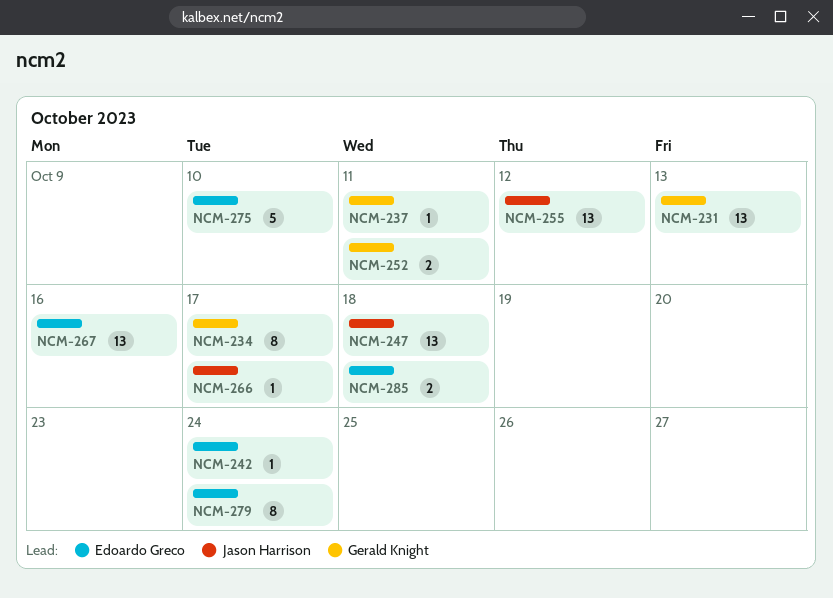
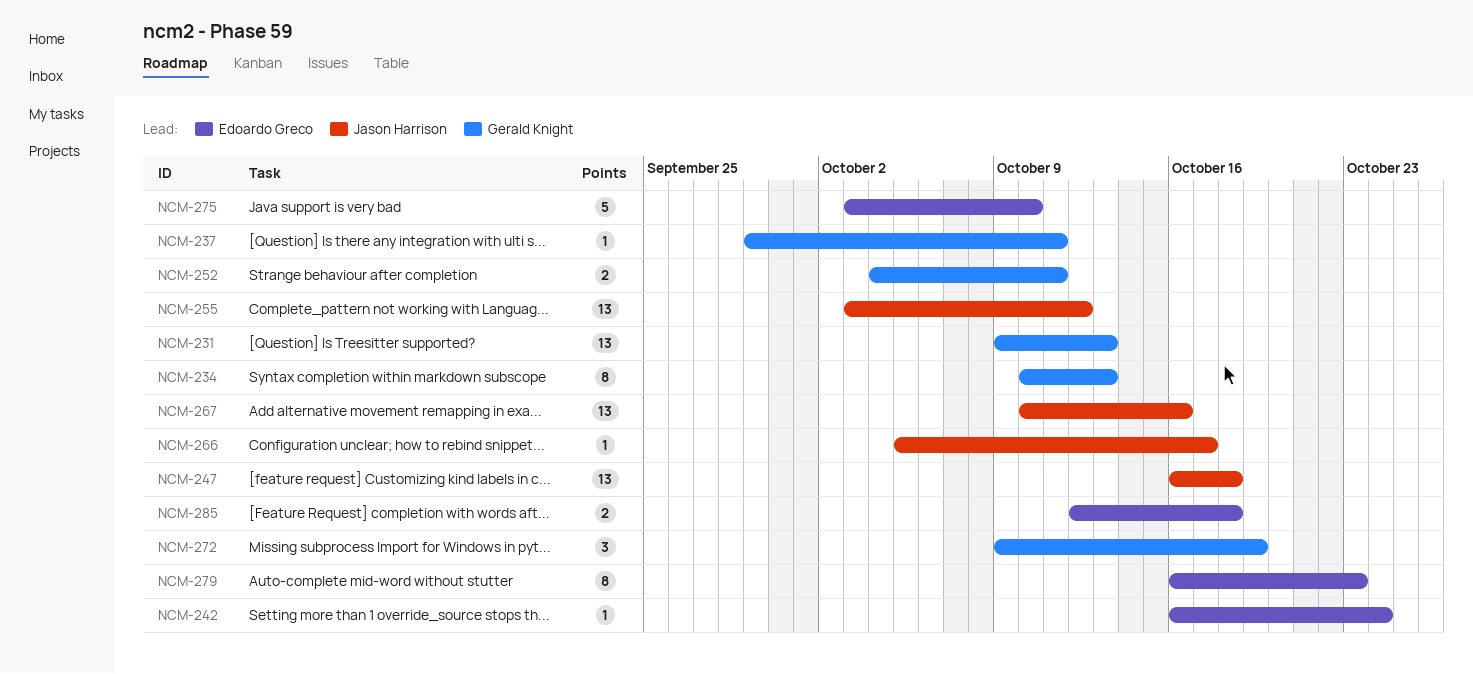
NCM-234, due: Oct 17 -> Oct 13
NCM-267, owner: Edoardo Greco -> Jason Harrison
NCM-272: none -> present
NCM-279, due: Oct 24 -> Oct 23

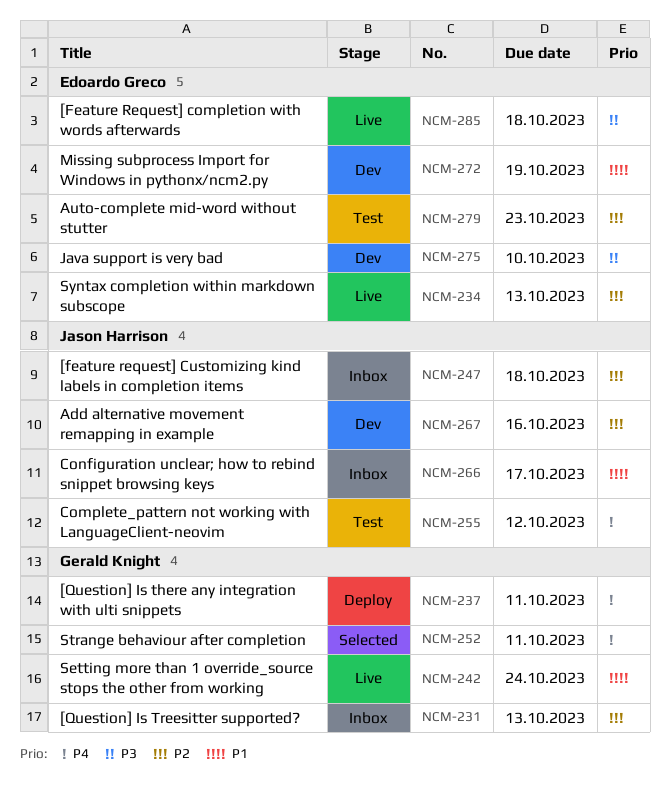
NCM-234, owner: Gerald Knight -> Edoardo Greco
NCM-242, owner: Edoardo Greco -> Gerald Knight
NCM-272, owner: Gerald Knight -> Edoardo Greco

